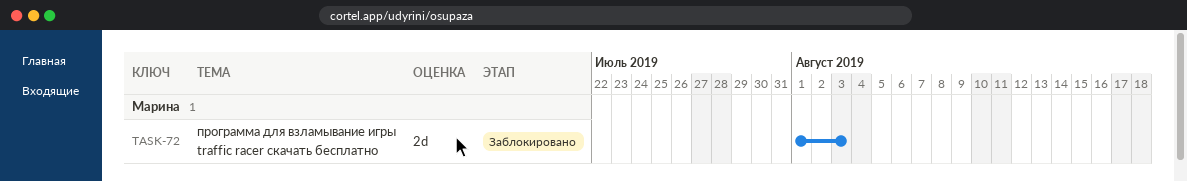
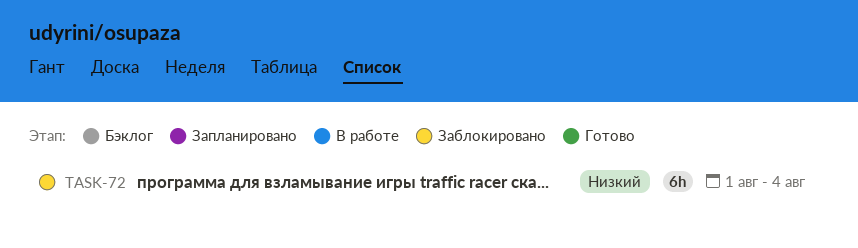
TASK-72, estimate: 2d -> 6h
TASK-72, due: Aug 3 -> Aug 4

